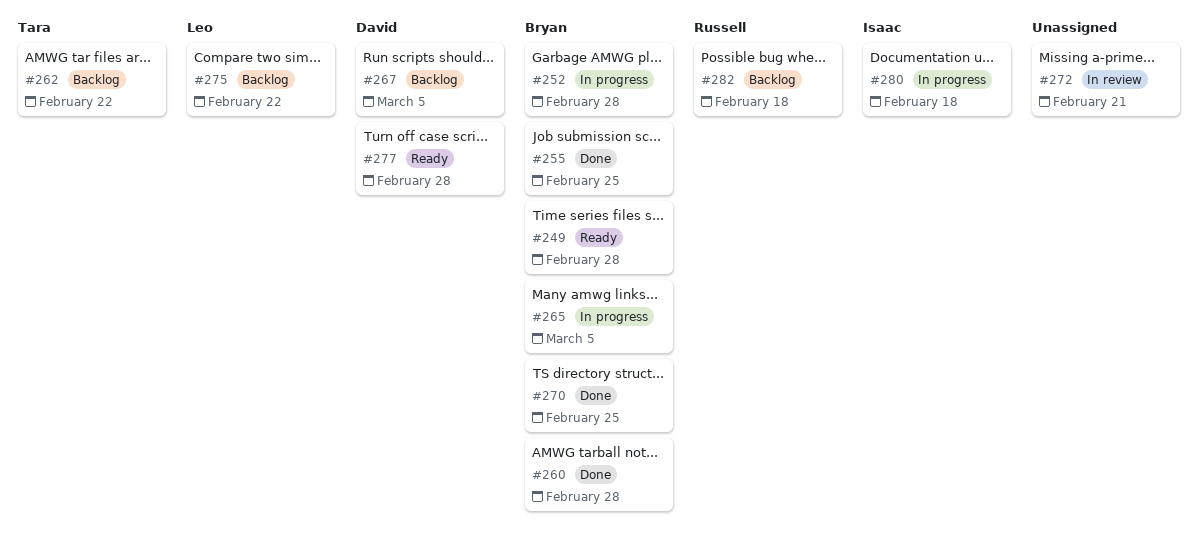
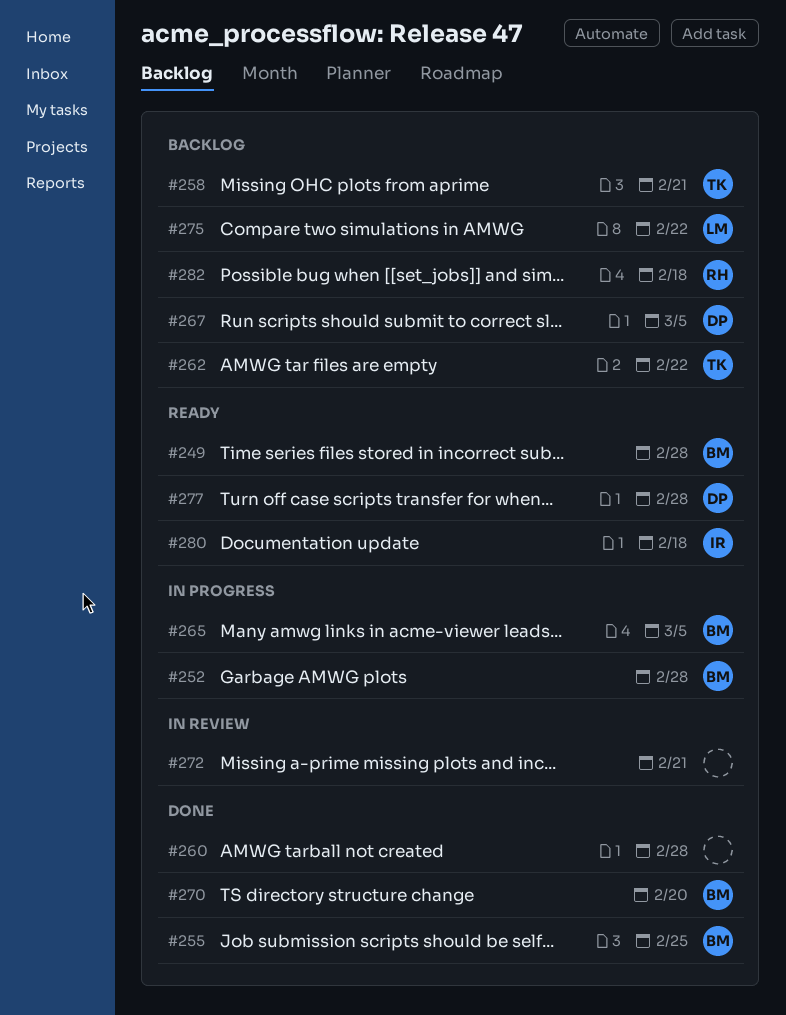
#258: none -> present
#260, owner: Bryan -> none
#270, due: Feb 25 -> Feb 20
#280, status: In progress -> Ready

